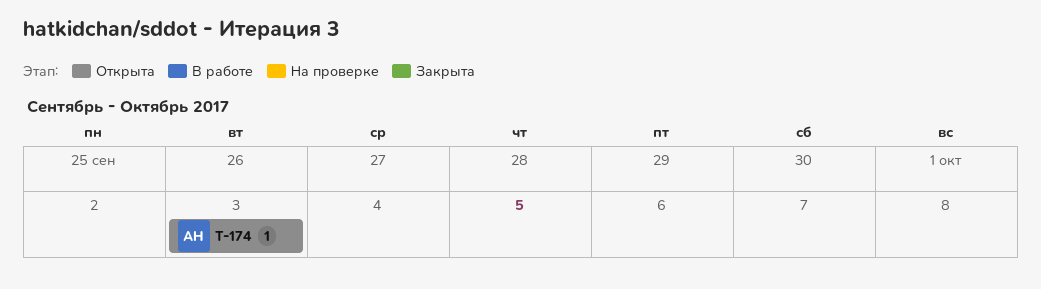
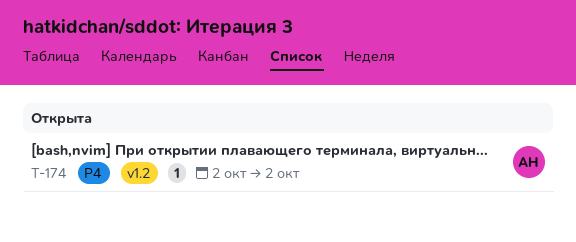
T-174, start: Oct 3 -> Oct 2
T-174, due: Oct 3 -> Oct 2

